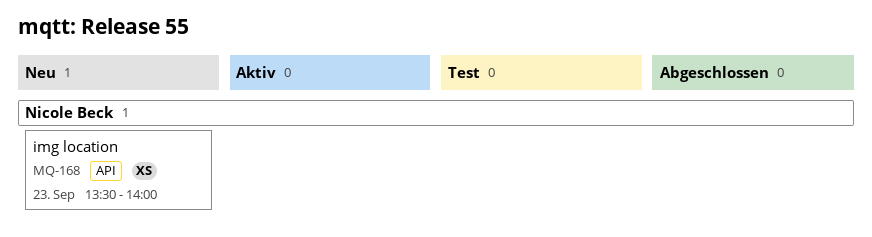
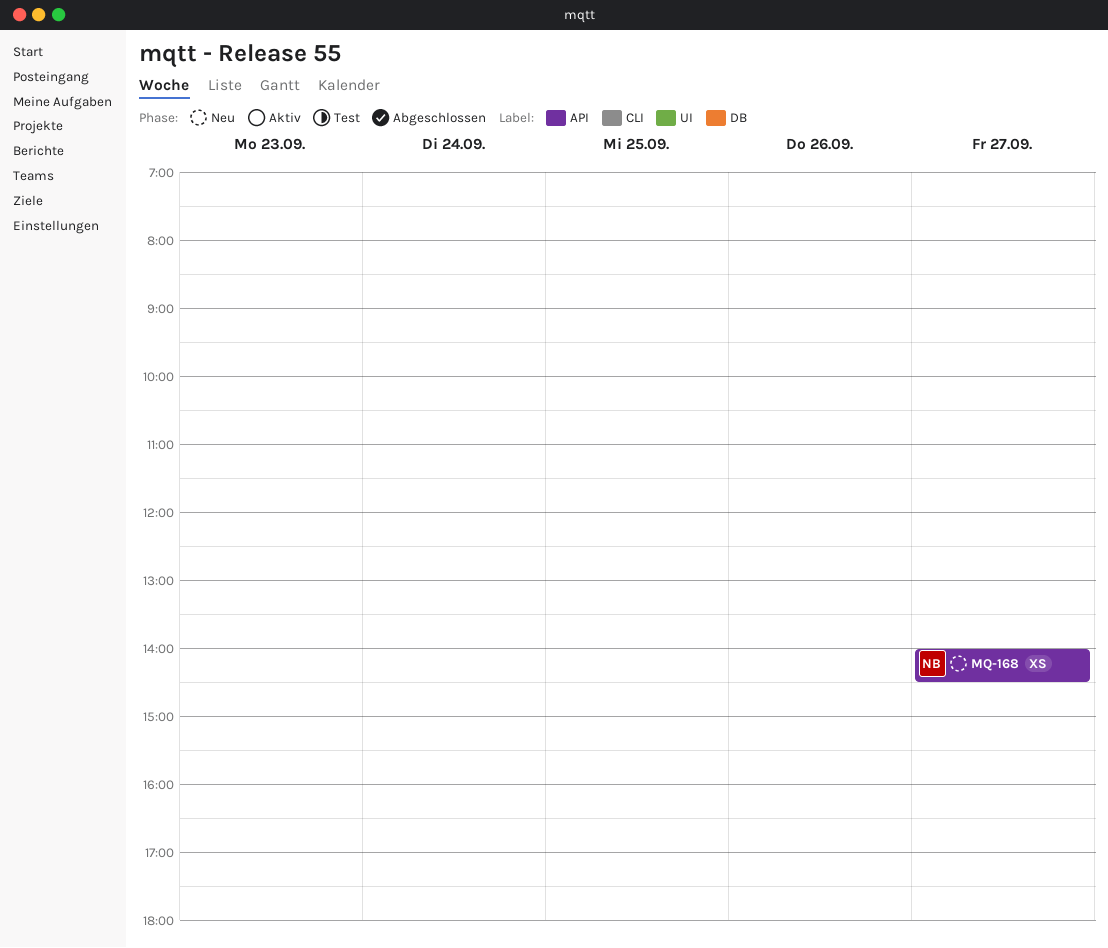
MQ-168, day: Sep 23 -> Sep 27
MQ-168, begins: 13:30 -> 14:00
MQ-168, ends: 14:00 -> 14:30

